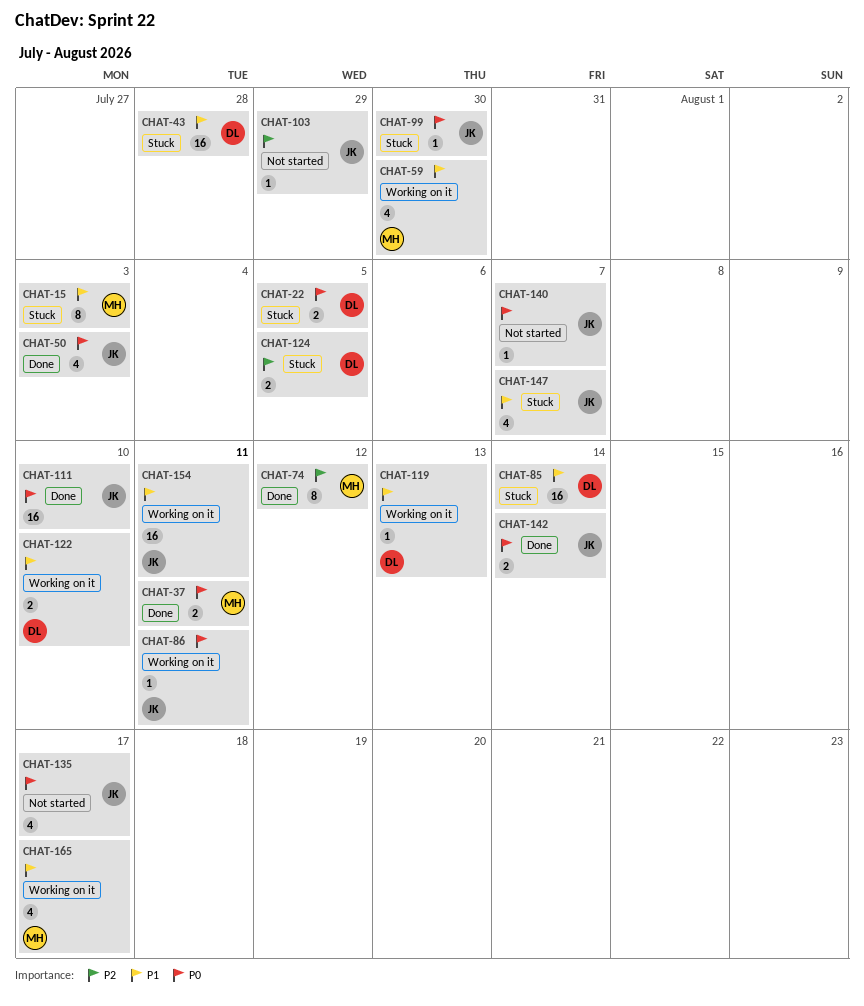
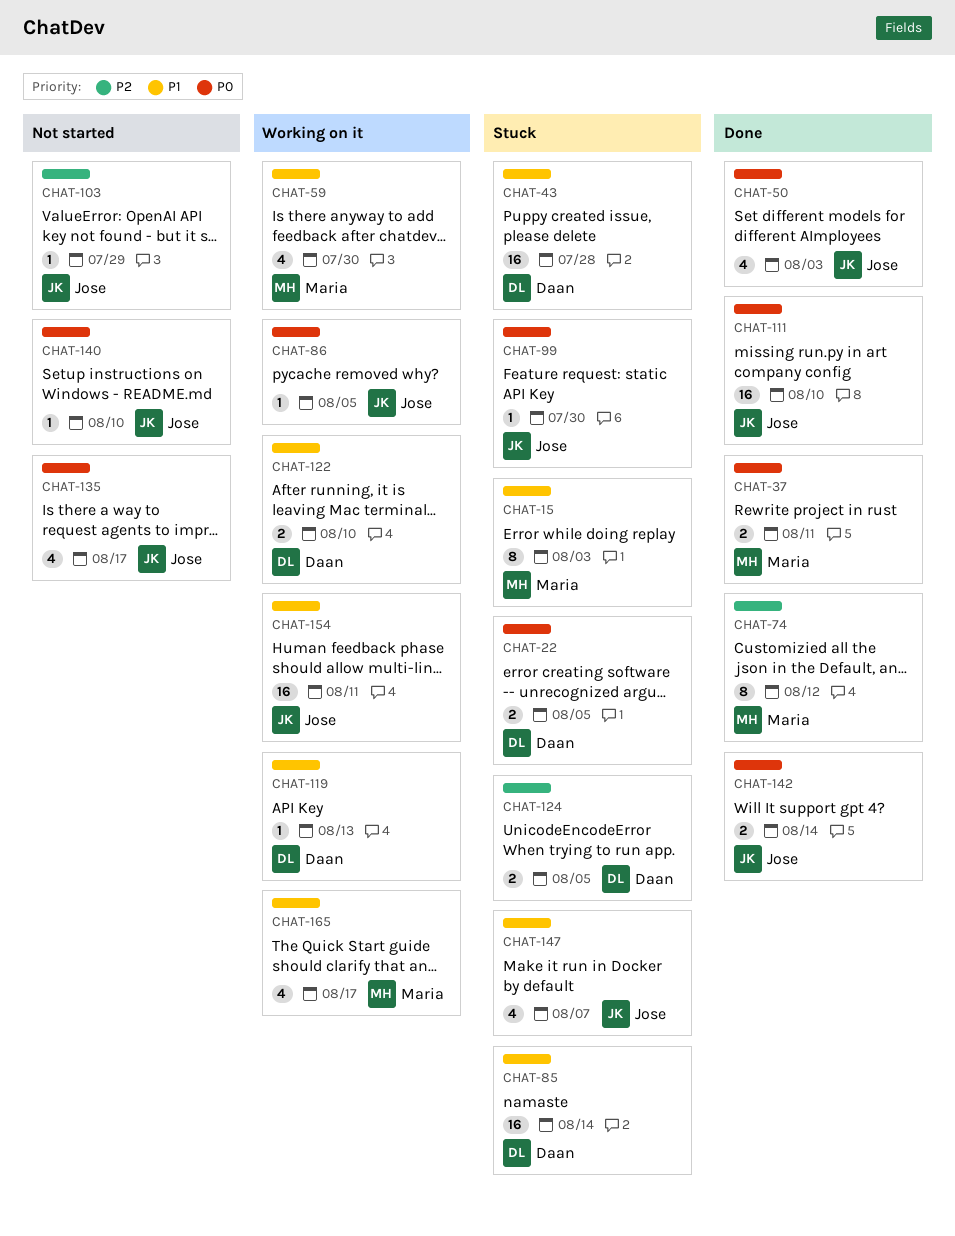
CHAT-86, due: Aug 11 -> Aug 5
CHAT-140, due: Aug 7 -> Aug 10

